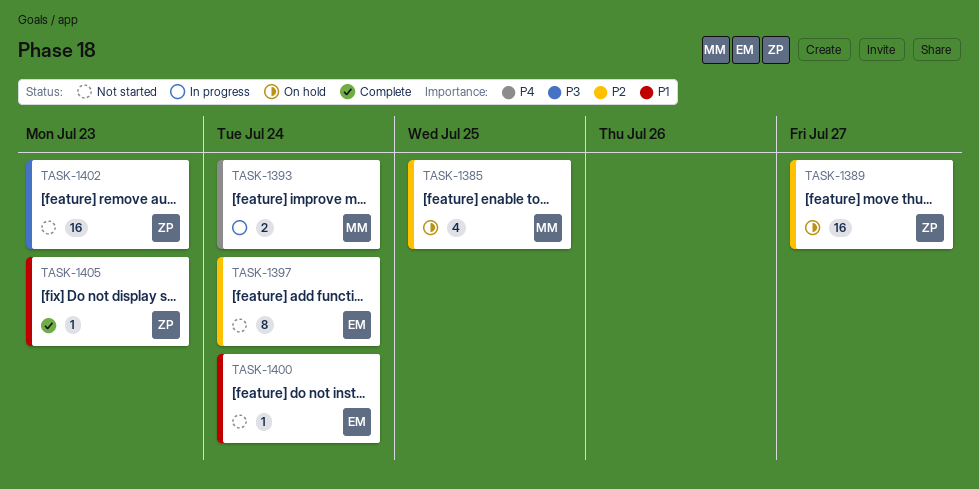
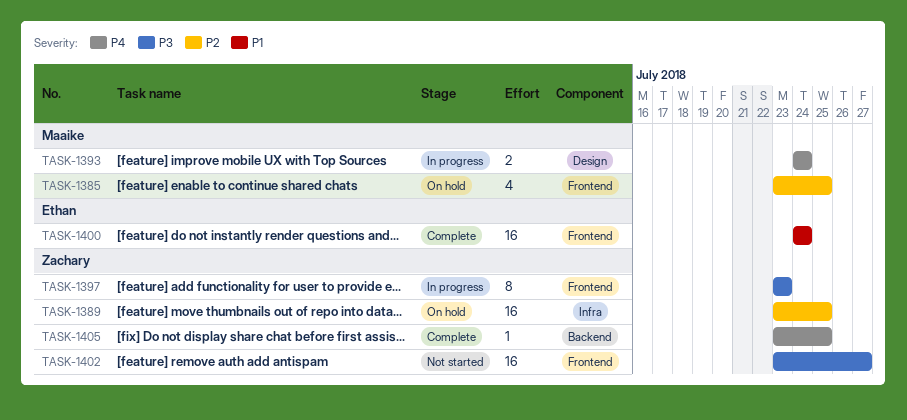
TASK-1389, due: Jul 27 -> Jul 25
TASK-1397, status: Not started -> In progress
TASK-1397, owner: Ethan -> Zachary
TASK-1397, priority: P2 -> P3
TASK-1397, due: Jul 24 -> Jul 23
TASK-1400, status: Not started -> Complete
TASK-1400, estimate: 1 -> 16
TASK-1402, due: Jul 23 -> Jul 27
TASK-1405, priority: P1 -> P4
TASK-1405, due: Jul 23 -> Jul 25

